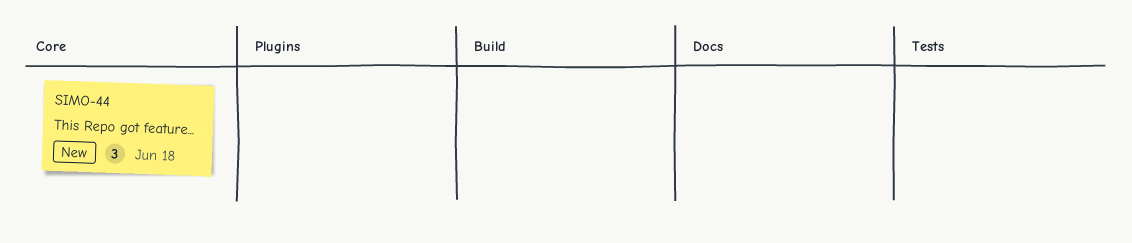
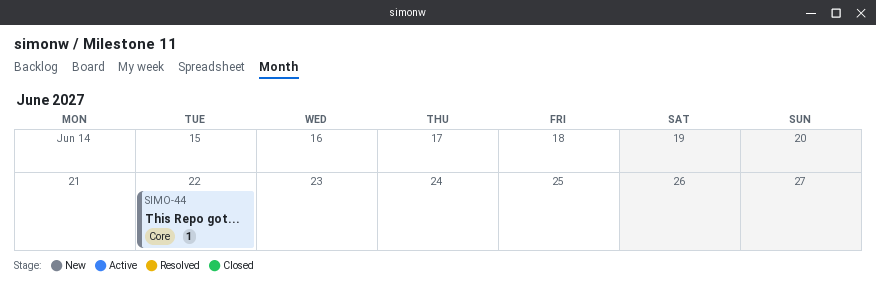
SIMO-44, estimate: 3 -> 1
SIMO-44, due: Jun 18 -> Jun 22

